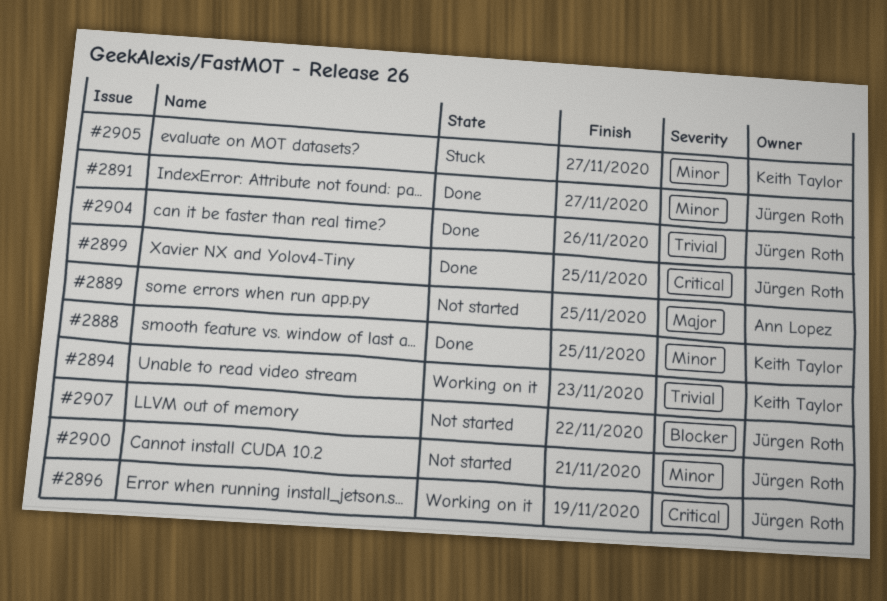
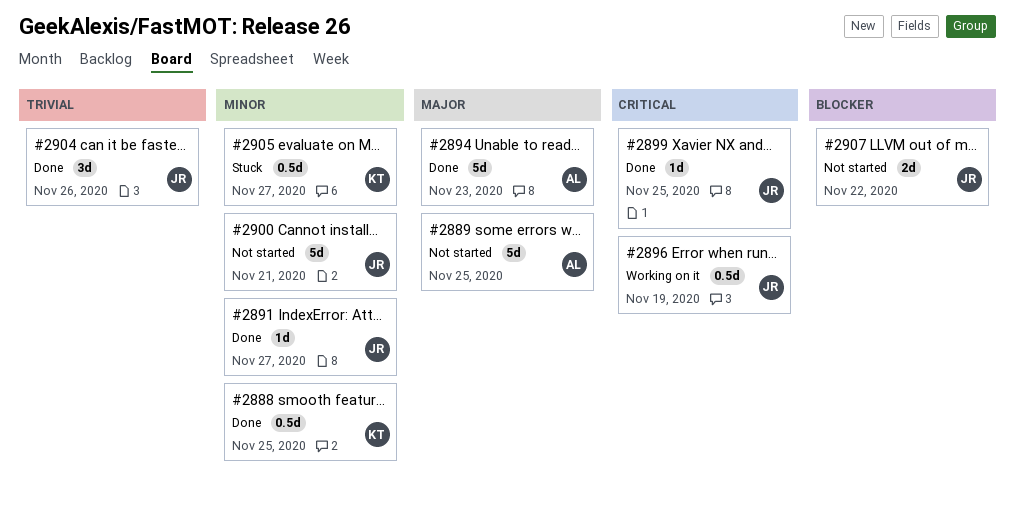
#2894, status: Working on it -> Done
#2894, owner: Keith Taylor -> Ann Lopez
#2894, priority: Trivial -> Major

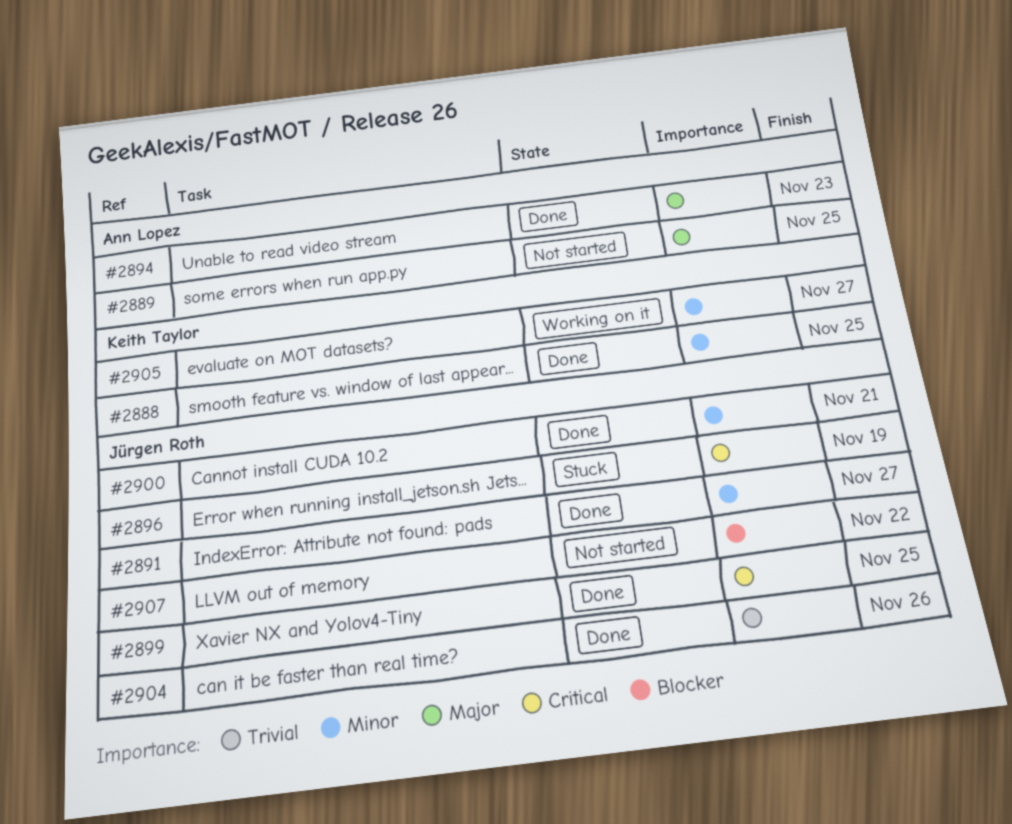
#2896, status: Working on it -> Stuck
#2900, status: Not started -> Done
#2905, status: Stuck -> Working on it

